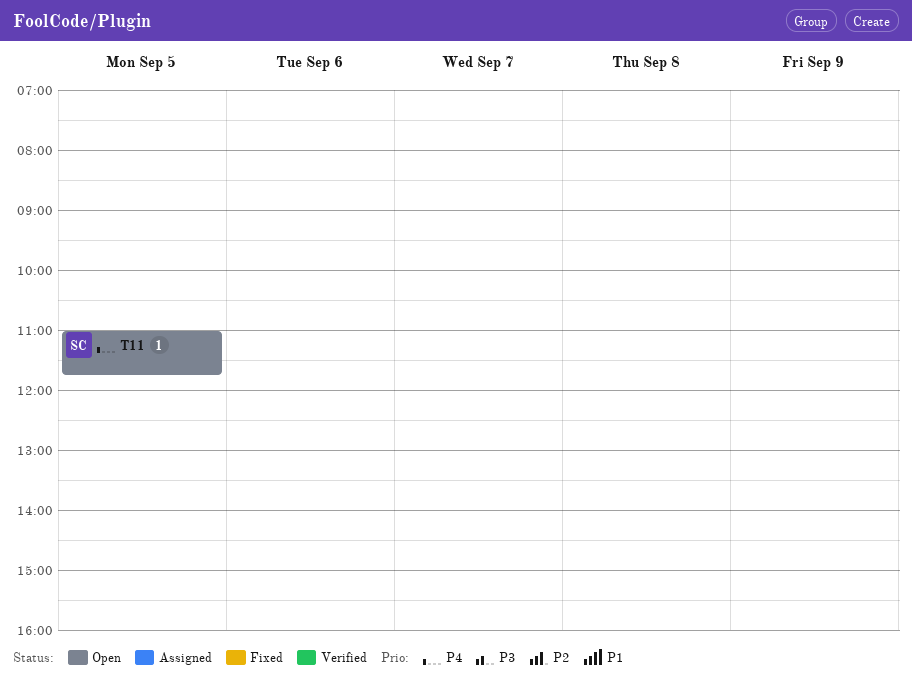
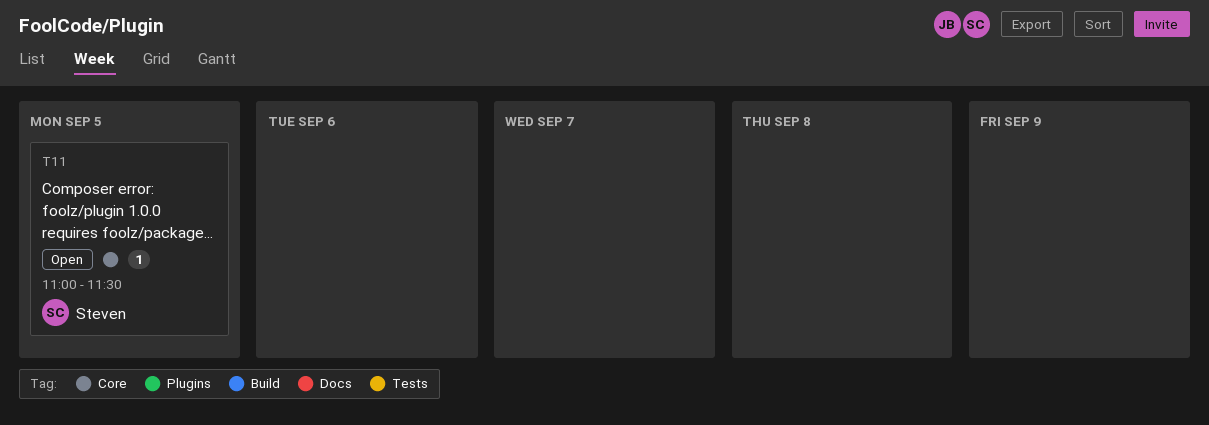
T11, ends: 11:45 -> 11:30

